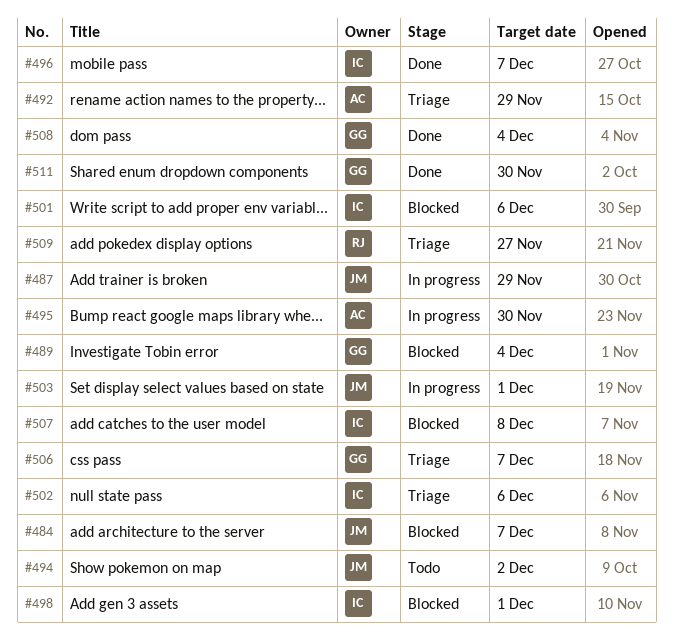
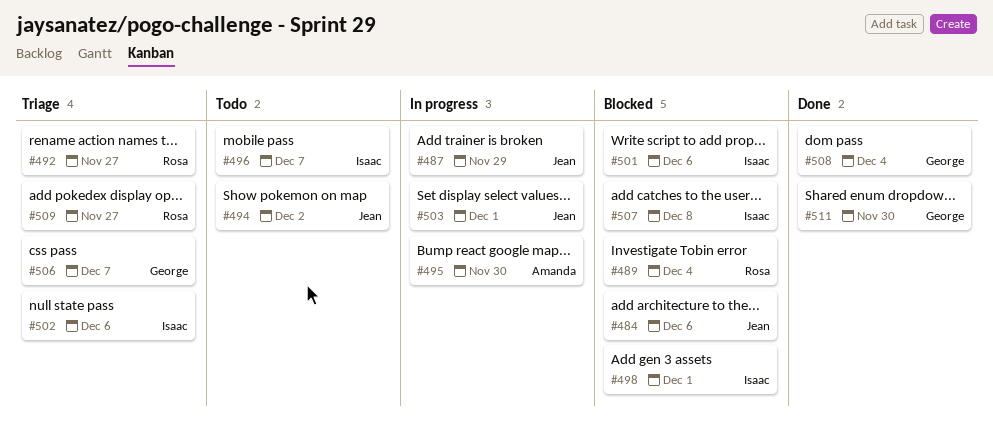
#484, due: Dec 7 -> Dec 6
#489, owner: George -> Rosa
#492, owner: Amanda -> Rosa
#492, due: Nov 29 -> Nov 27
#496, status: Done -> Todo

